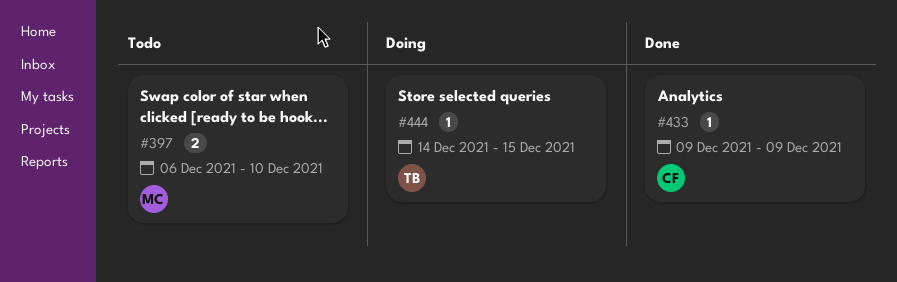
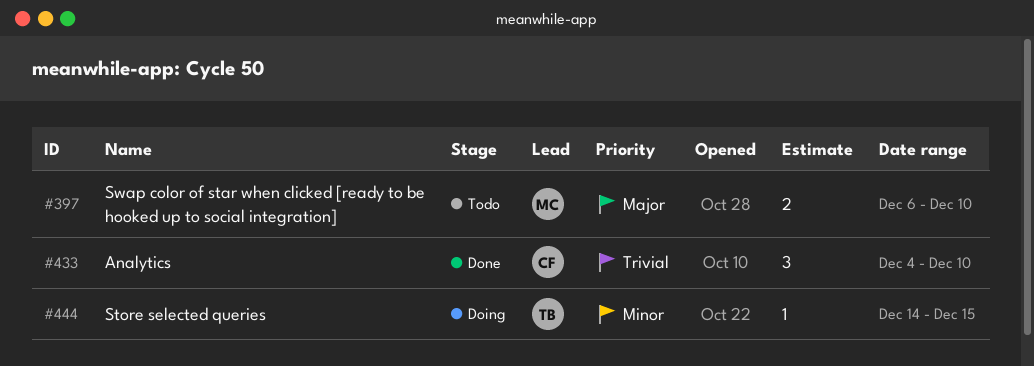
#433, estimate: 1 -> 3
#433, start: Dec 9 -> Dec 4
#433, due: Dec 9 -> Dec 10

